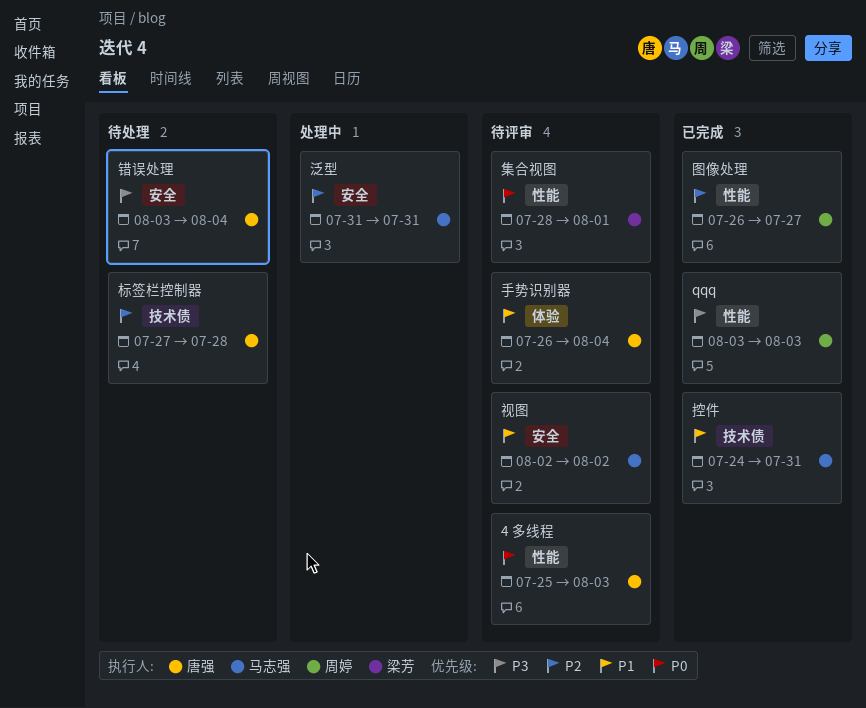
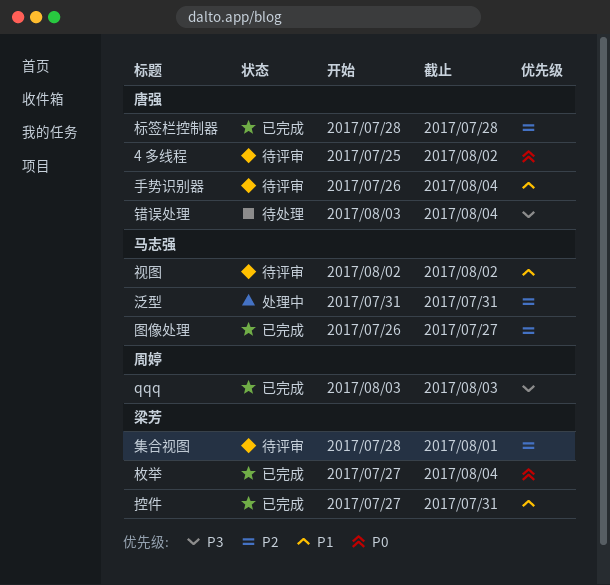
4 多线程, due: Aug 3 -> Aug 2
图像处理, owner: 周婷 -> 马志强
控件, owner: 马志强 -> 梁芳
控件, start: Jul 24 -> Jul 27
枚举: none -> present
标签栏控制器, status: 待处理 -> 已完成
标签栏控制器, start: Jul 27 -> Jul 28
集合视图, priority: P0 -> P2

